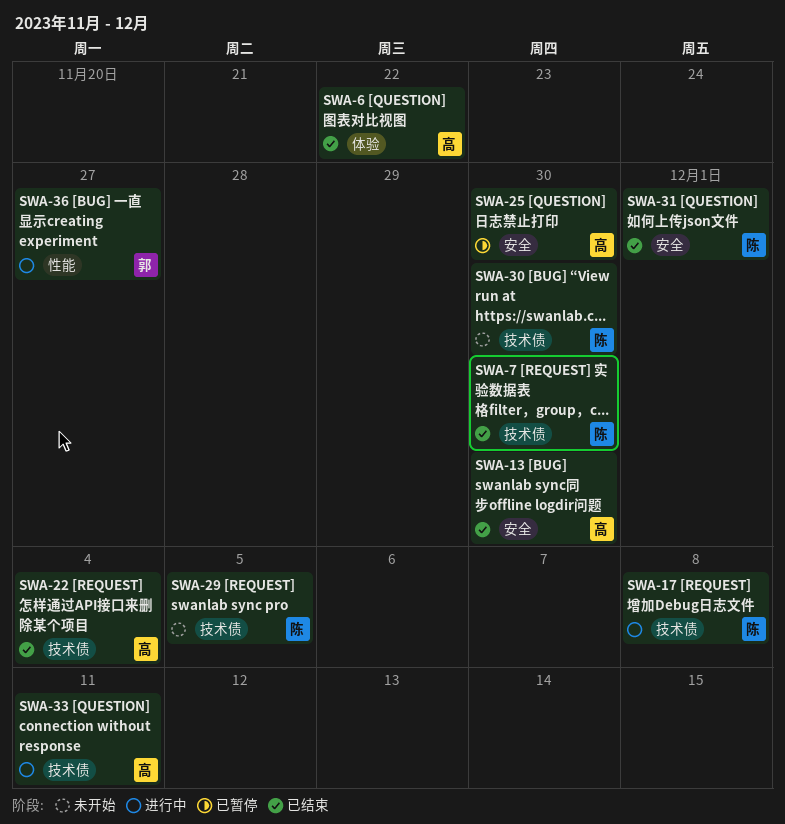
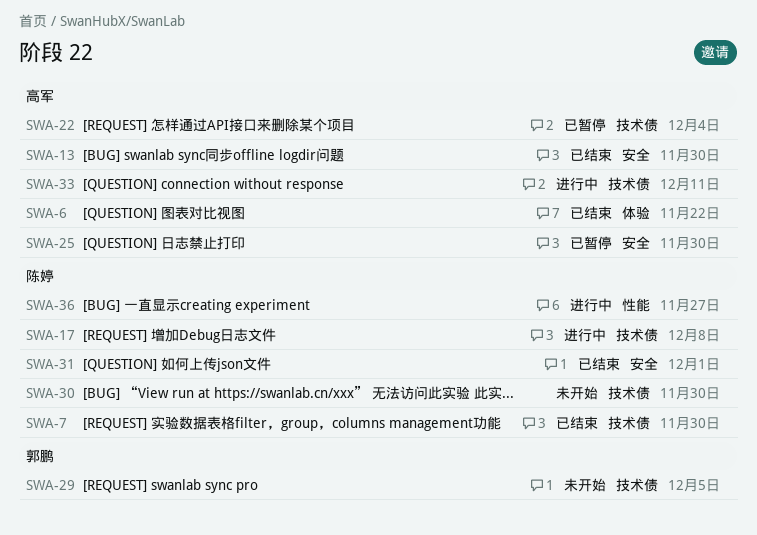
SWA-22, status: 已结束 -> 已暂停
SWA-29, owner: 陈婷 -> 郭鹏
SWA-36, owner: 郭鹏 -> 陈婷

